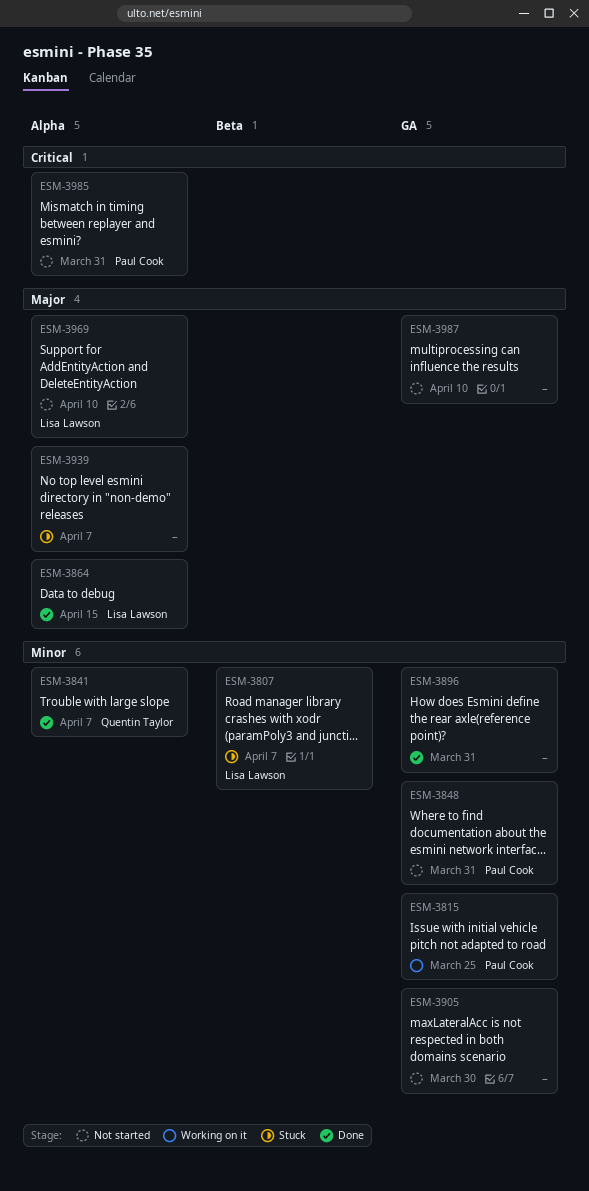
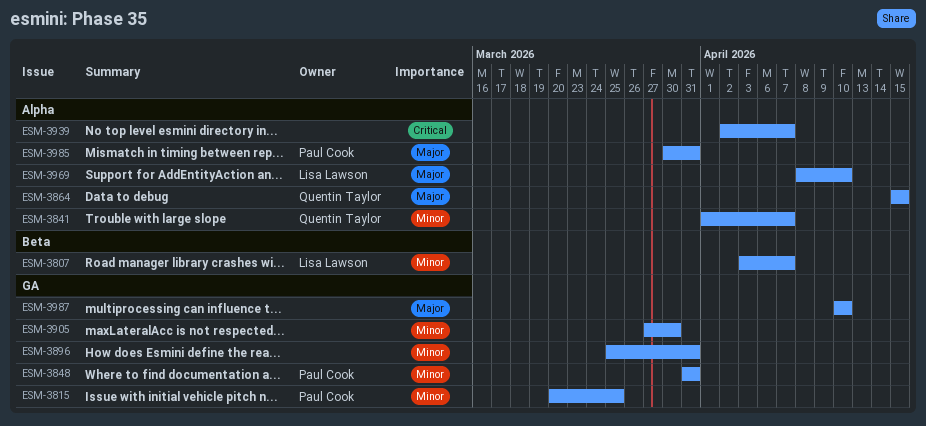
ESM-3864, owner: Lisa Lawson -> Quentin Taylor
ESM-3939, priority: Major -> Critical
ESM-3985, priority: Critical -> Major

